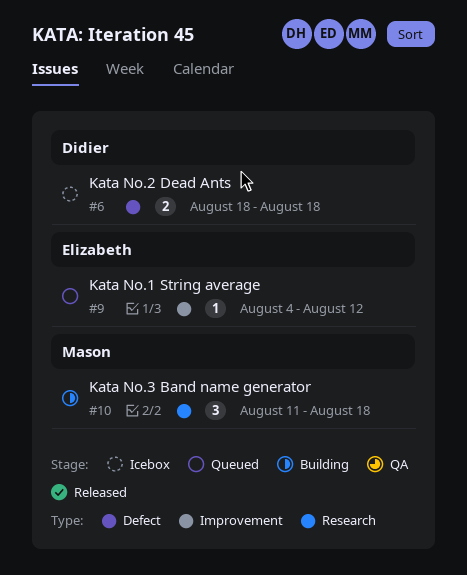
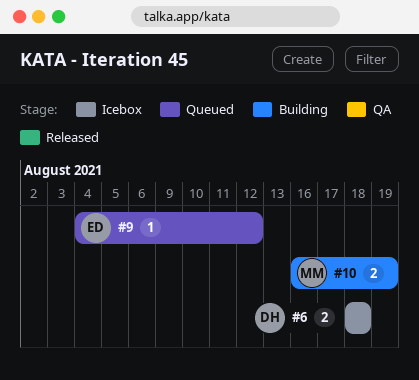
#10, estimate: 3 -> 2
#10, start: Aug 11 -> Aug 16
#10, due: Aug 18 -> Aug 19

